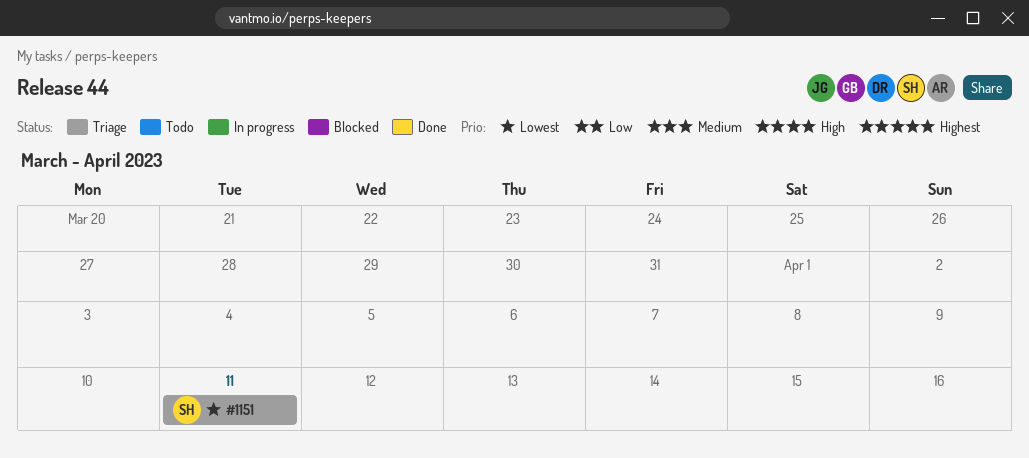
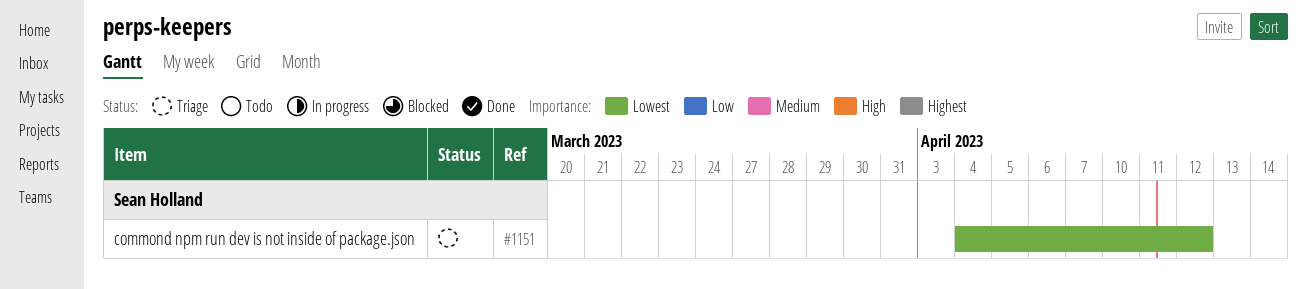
#1151, start: Apr 11 -> Apr 4
#1151, due: Apr 11 -> Apr 12

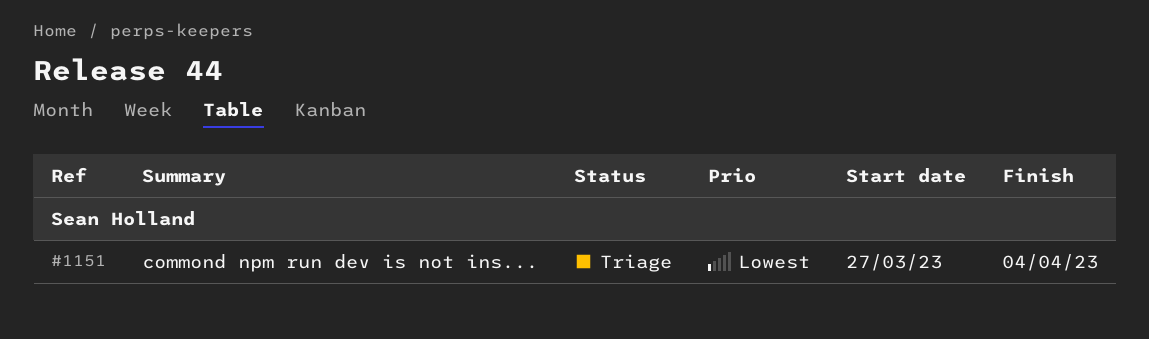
#1151, start: Apr 4 -> Mar 27
#1151, due: Apr 12 -> Apr 4

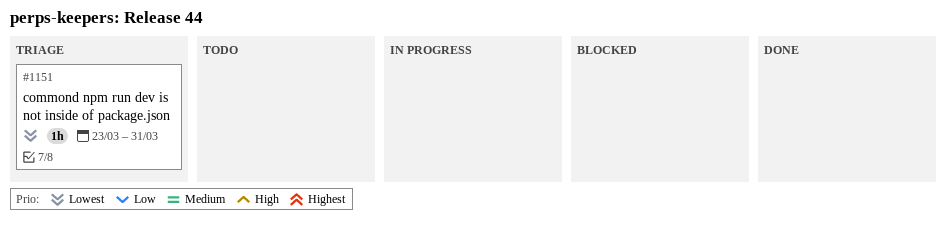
#1151, start: Mar 27 -> Mar 23
#1151, due: Apr 4 -> Mar 31

